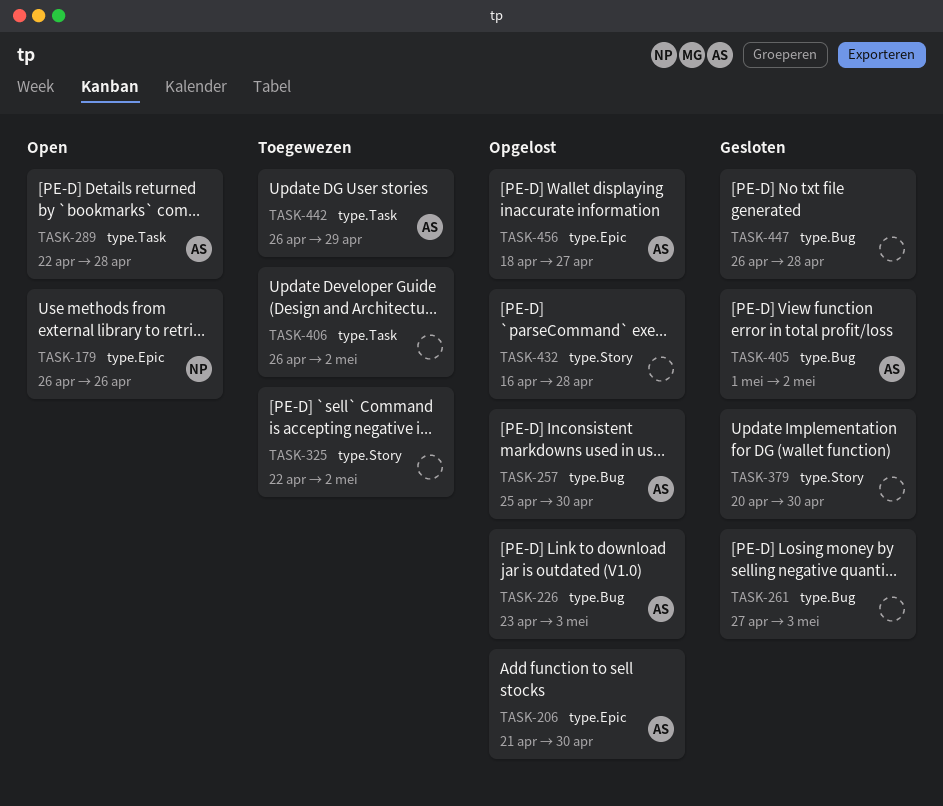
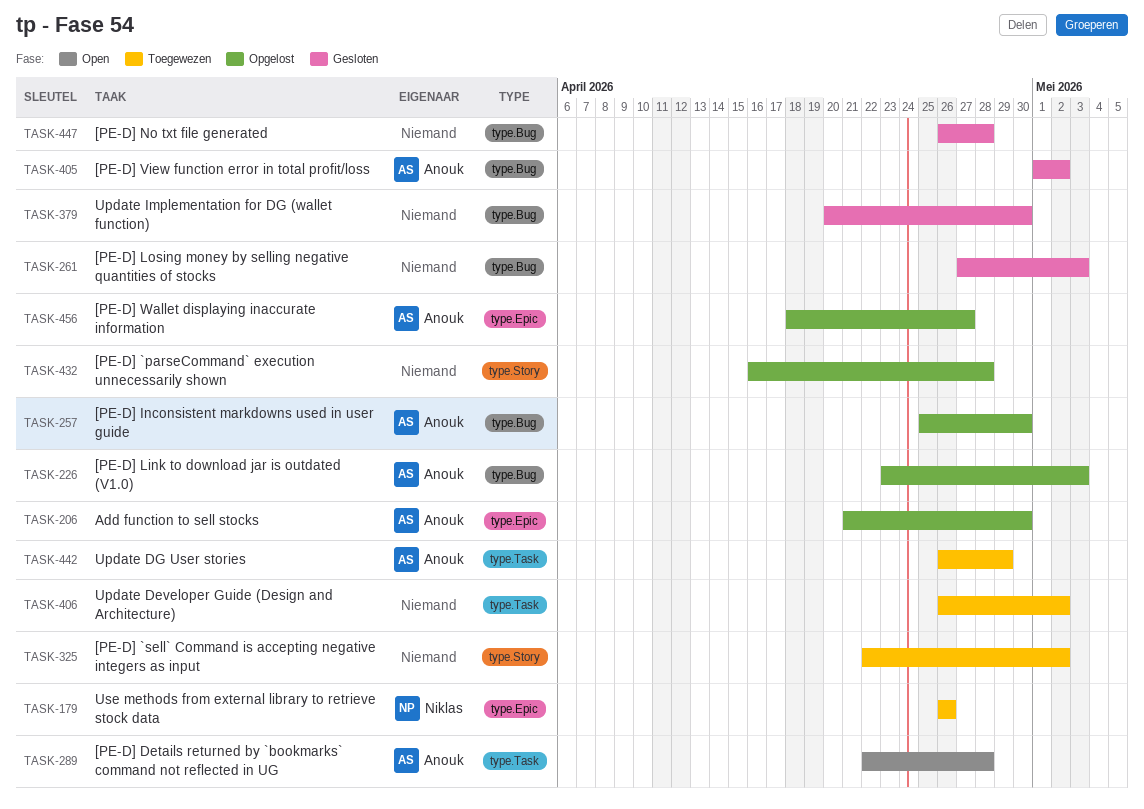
TASK-179, status: Open -> Toegewezen
TASK-379, label: type.Story -> type.Bug

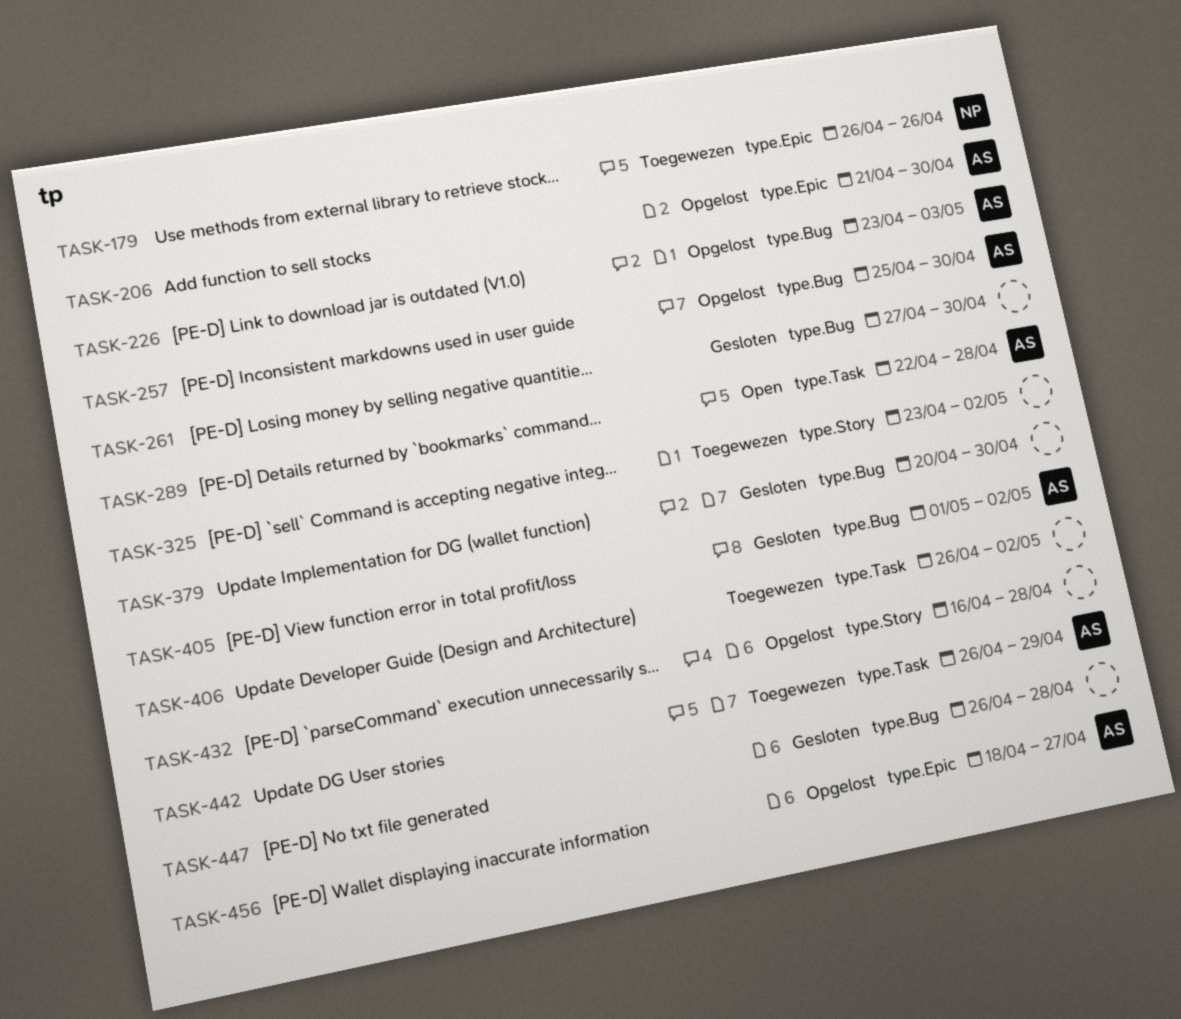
TASK-261, due: May 3 -> Apr 30
TASK-325, start: Apr 22 -> Apr 23

